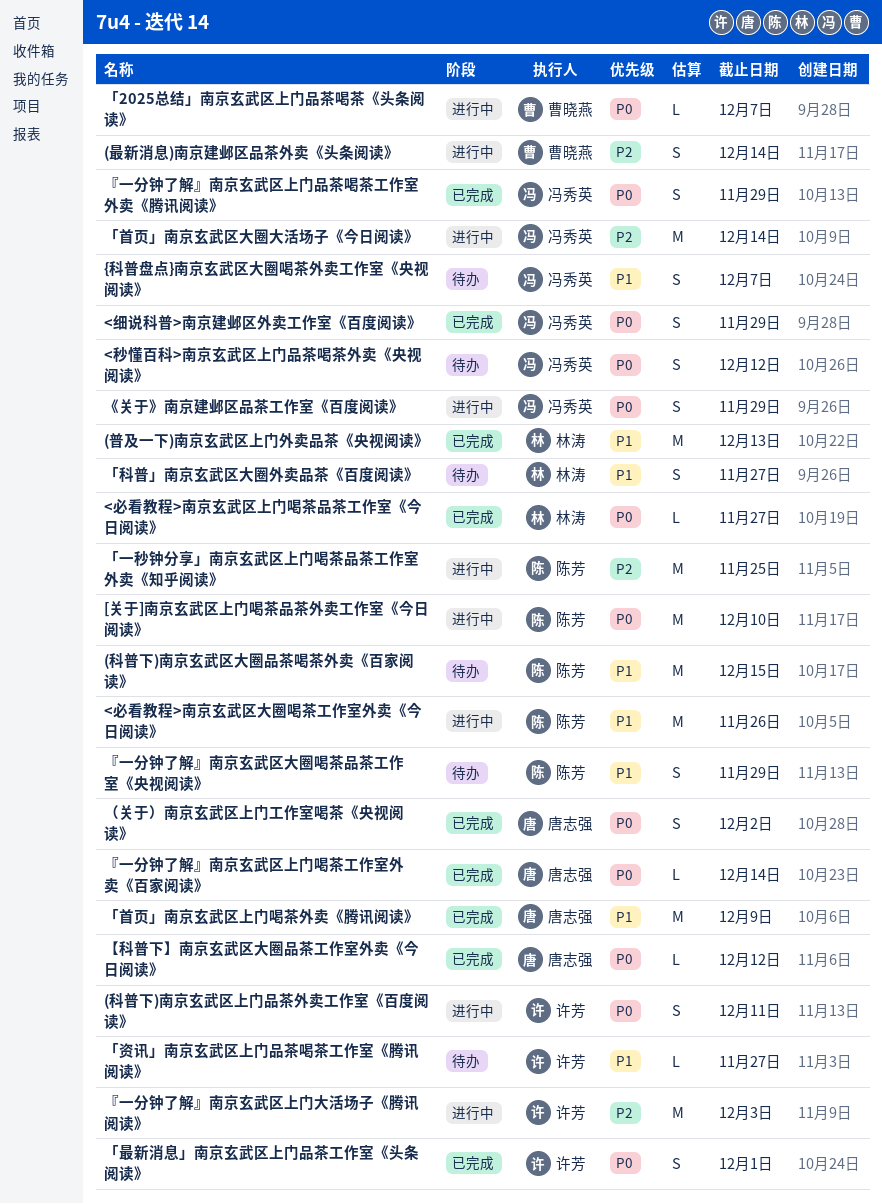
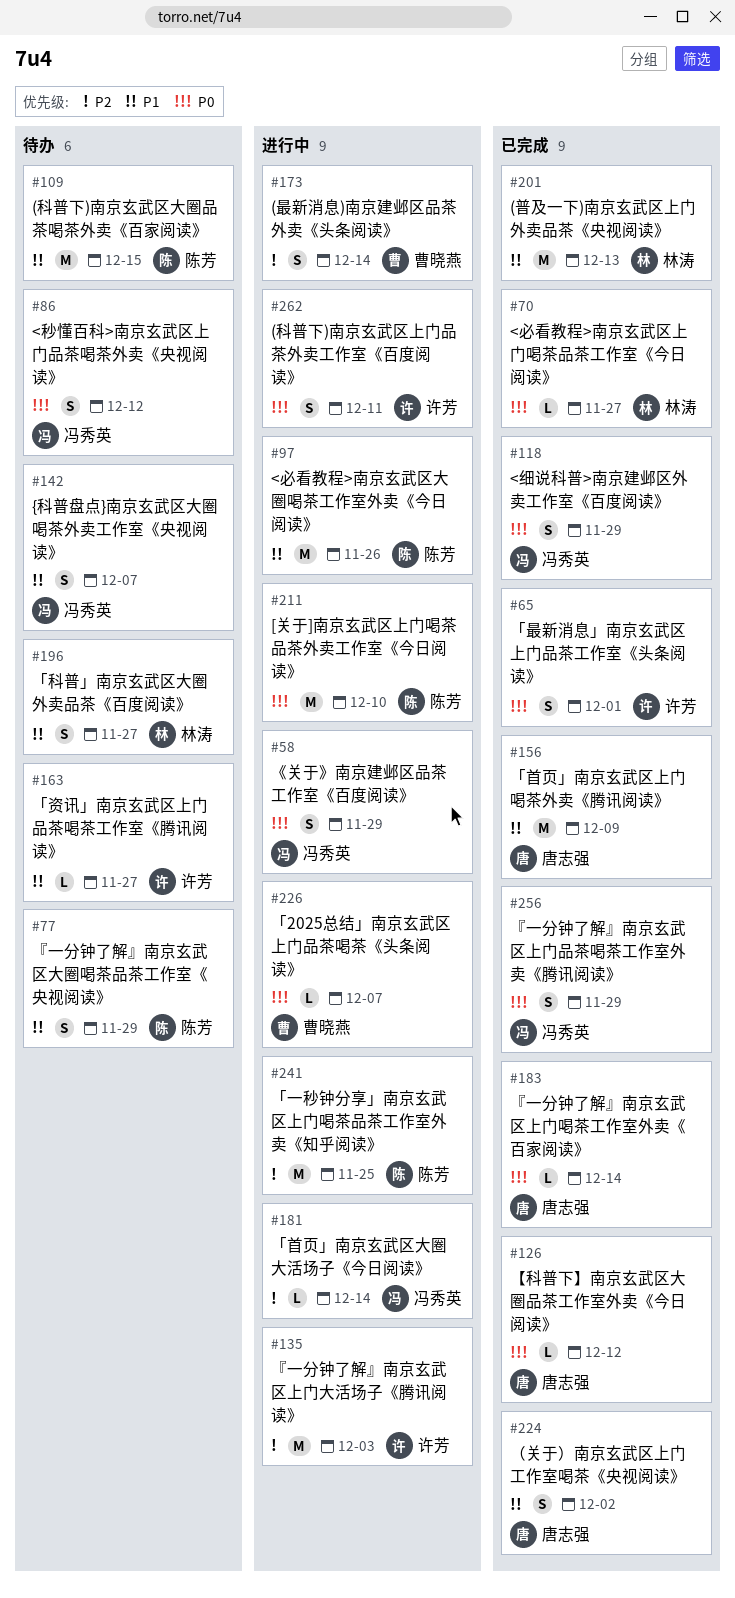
「首页」南京玄武区大圈大活场子《今日阅读》, estimate: M -> L
（关于）南京玄武区上门工作室喝茶《央视阅读》, priority: P0 -> P1

